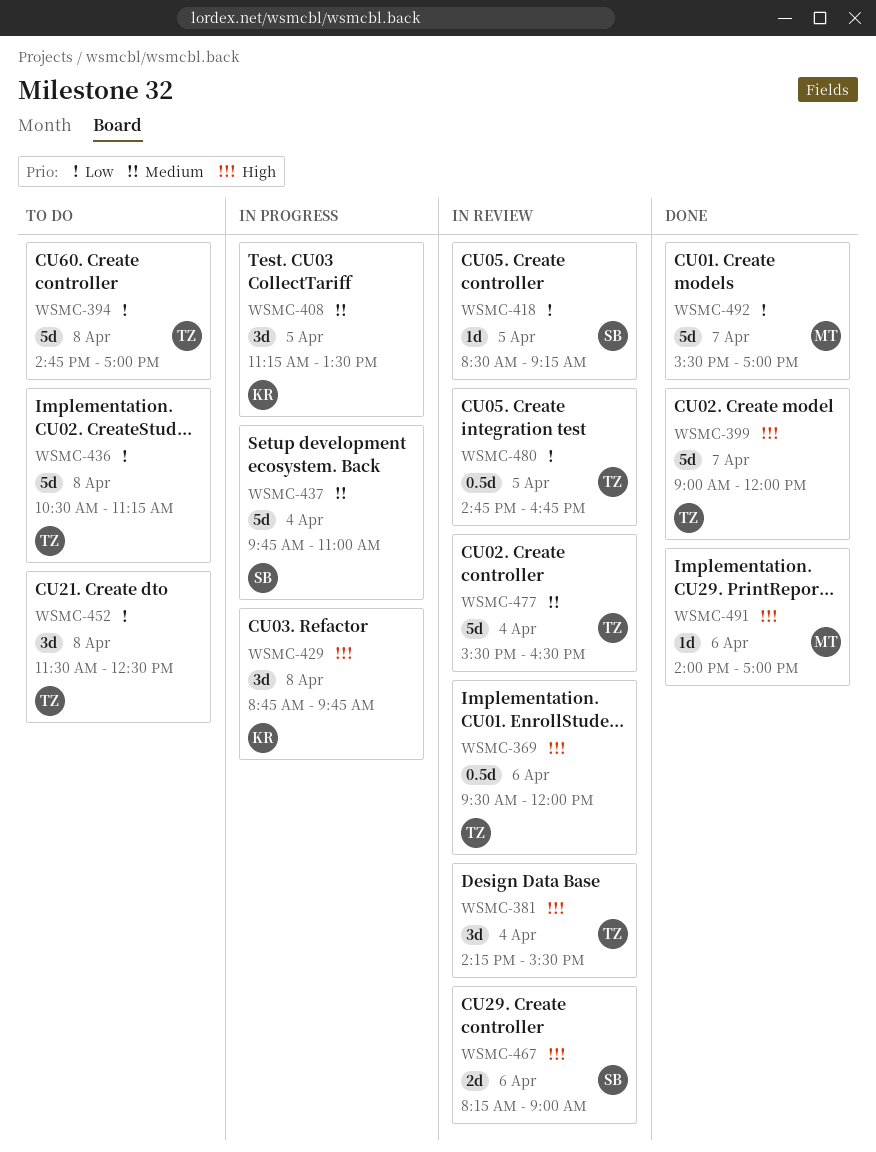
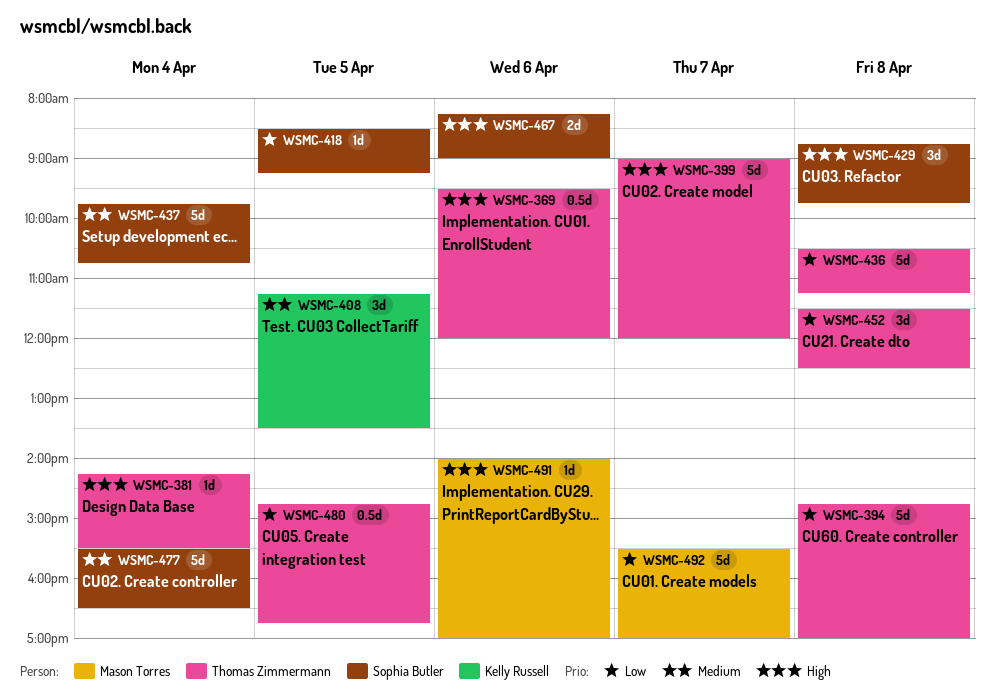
WSMC-381, estimate: 3d -> 1d
WSMC-429, owner: Kelly Russell -> Sophia Butler
WSMC-437, ends: 11:00 -> 10:45
WSMC-477, owner: Thomas Zimmermann -> Sophia Butler

